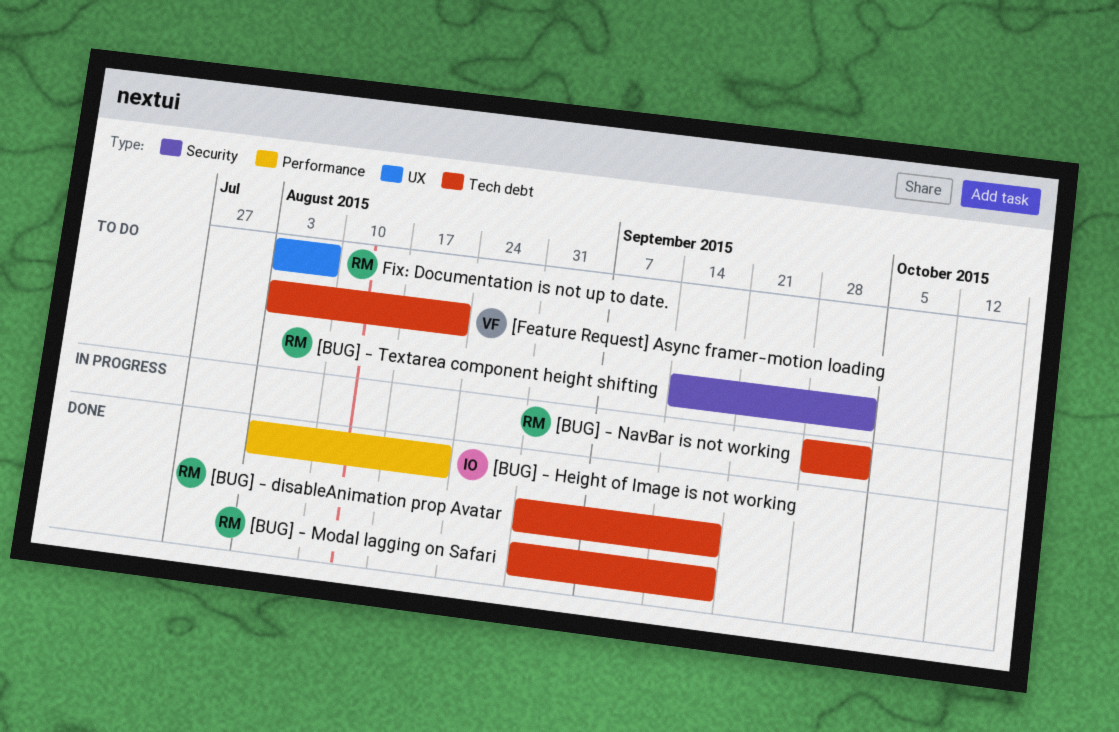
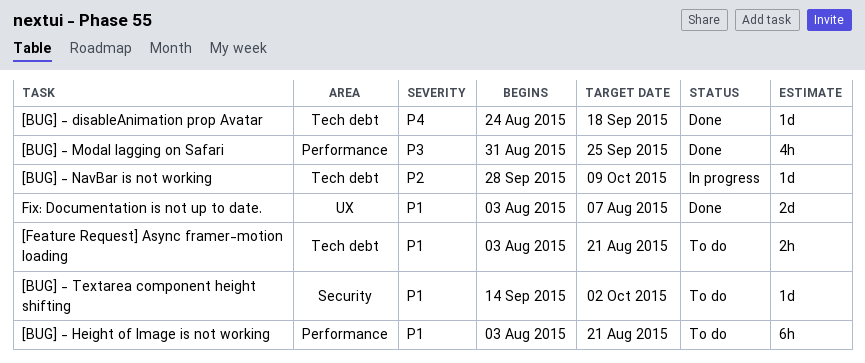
[BUG] - disableAnimation prop Avatar, start: Aug 31 -> Aug 24
[BUG] - Height of Image is not working, status: Done -> To do
[BUG] - Modal lagging on Safari, label: Tech debt -> Performance
[BUG] - Modal lagging on Safari, due: Sep 18 -> Sep 25
[BUG] - NavBar is not working, due: Oct 2 -> Oct 9
Fix: Documentation is not up to date., status: To do -> Done

